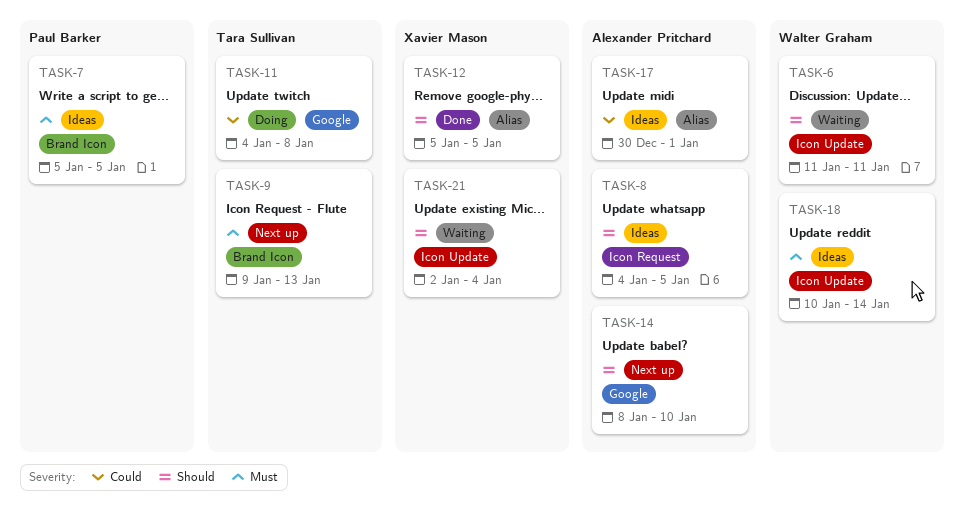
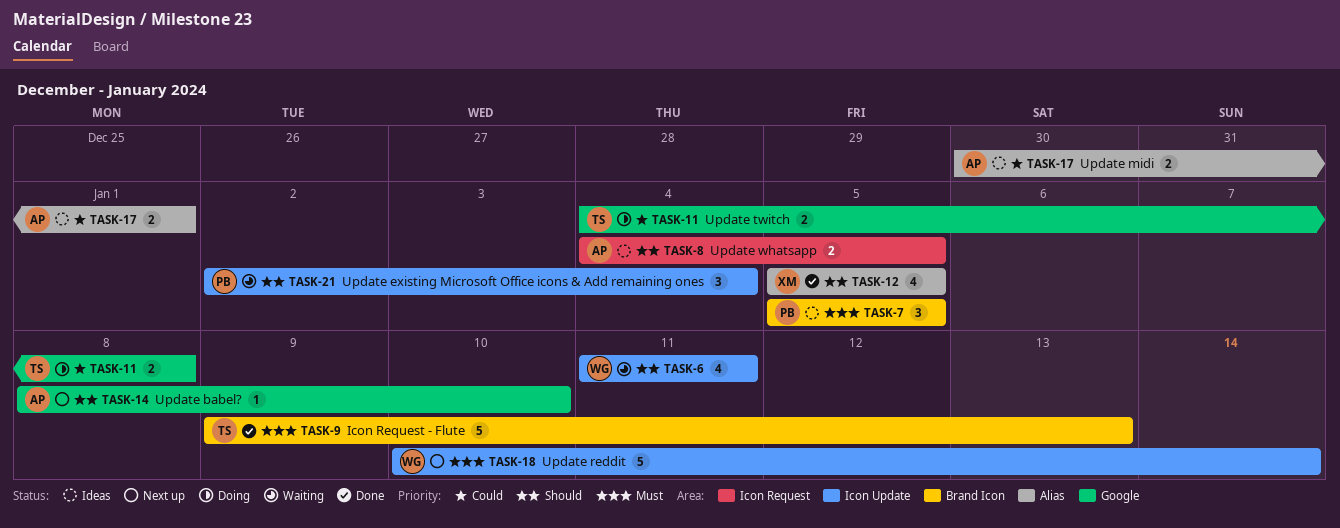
TASK-9, status: Next up -> Done
TASK-18, status: Ideas -> Next up
TASK-21, owner: Xavier Mason -> Paul Barker

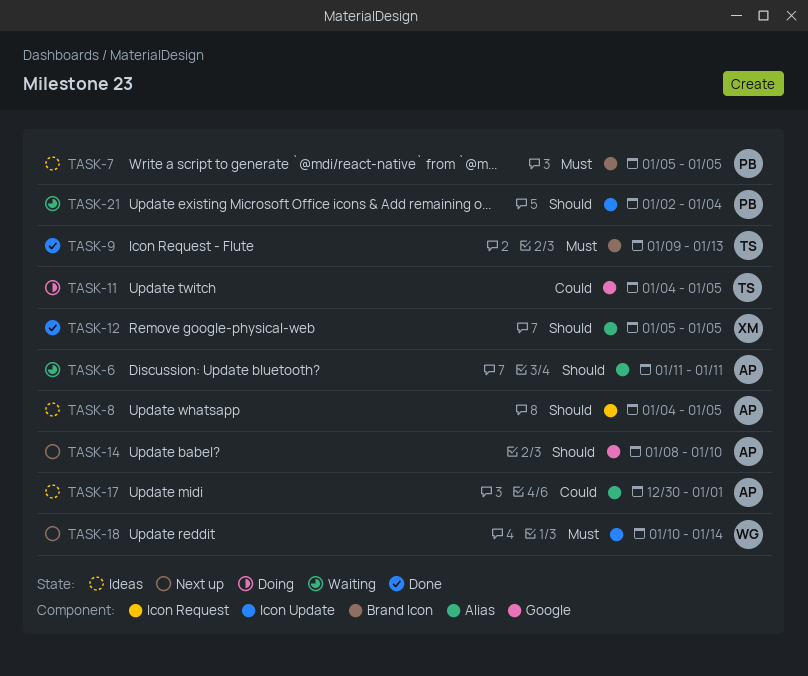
TASK-6, owner: WG -> AP
TASK-6, label: Icon Update -> Alias
TASK-11, due: Jan 8 -> Jan 5

